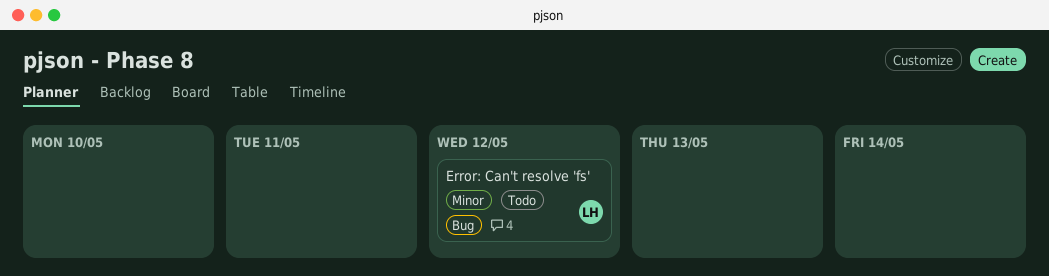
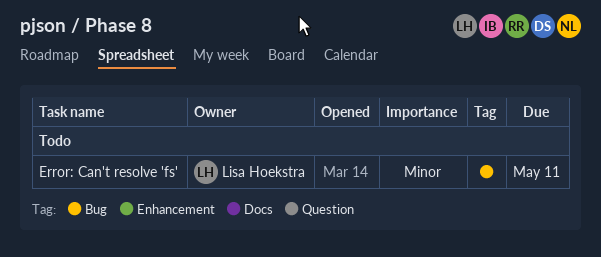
Error: Can't resolve 'fs', due: May 12 -> May 11

